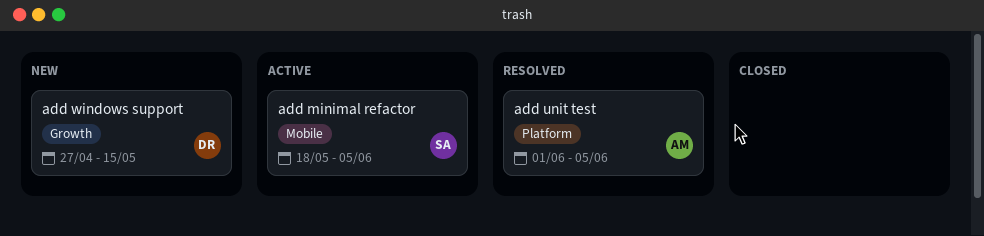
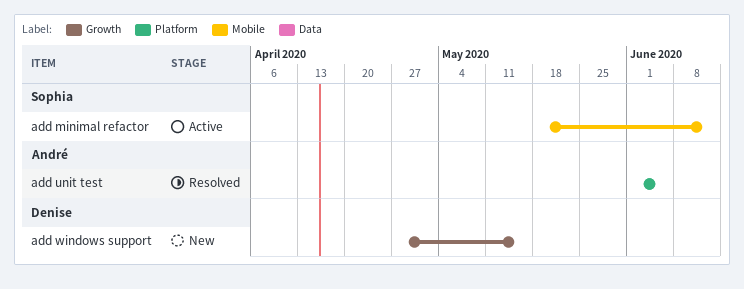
add minimal refactor, due: Jun 5 -> Jun 12

